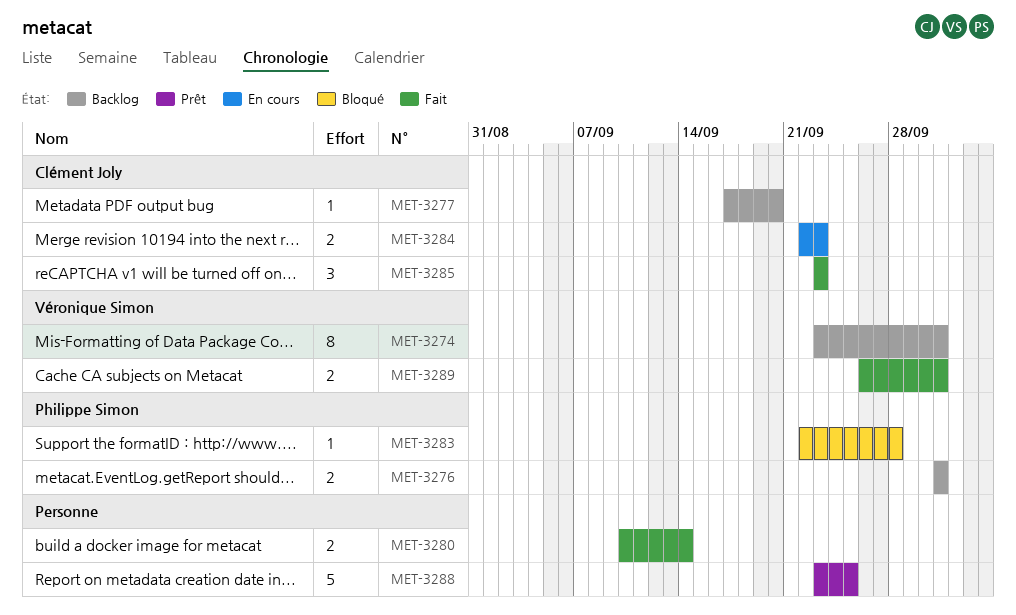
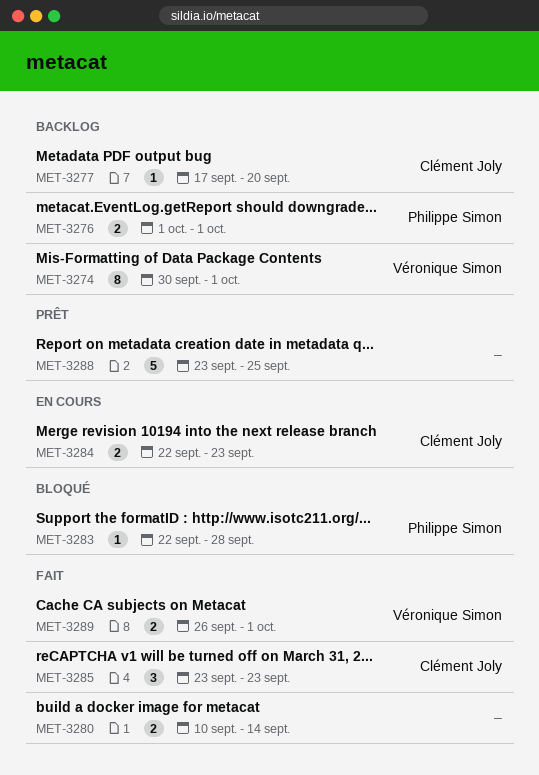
MET-3274, start: Sep 23 -> Sep 30

